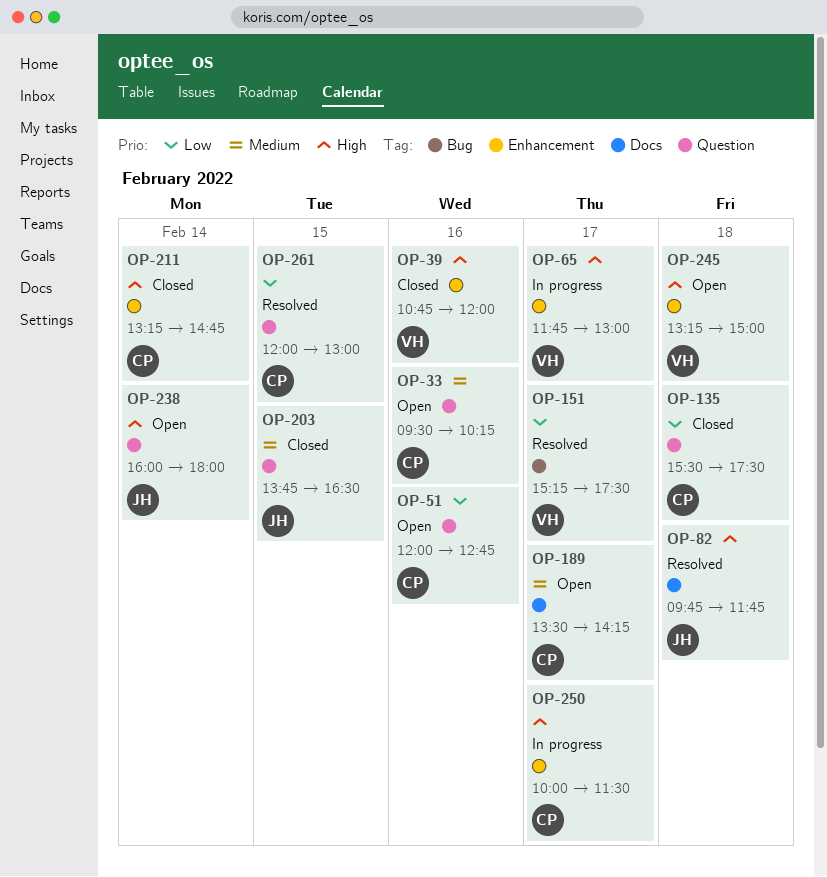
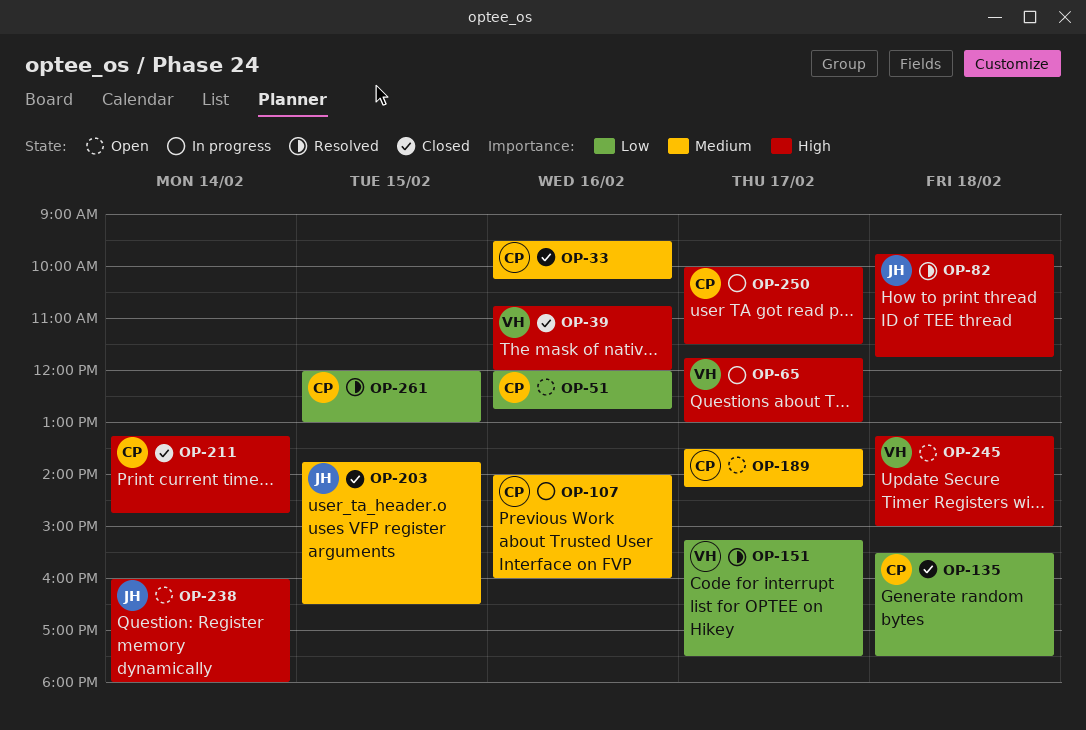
OP-33, status: Open -> Closed
OP-107: none -> present

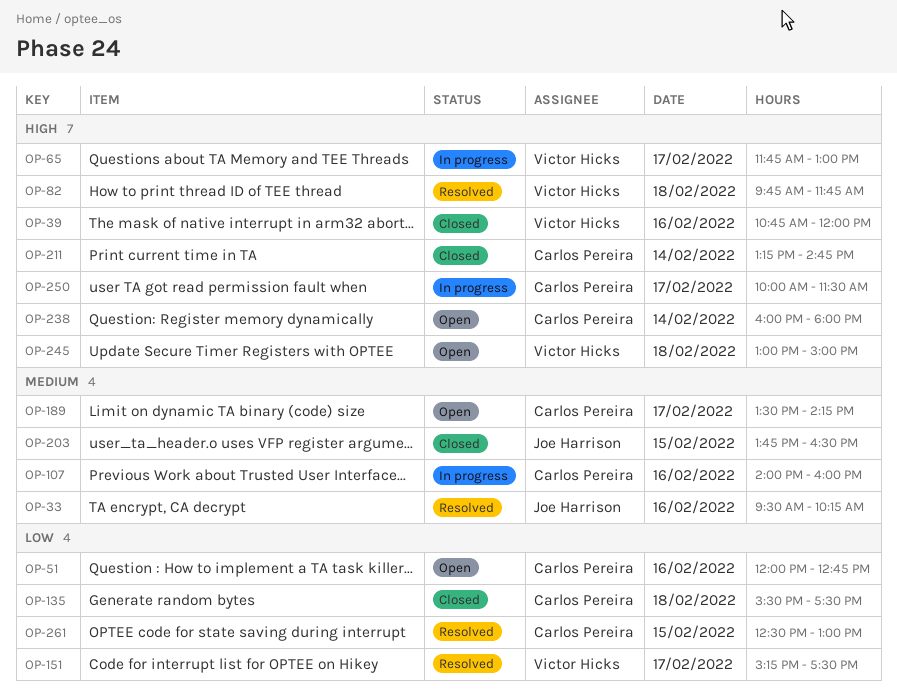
OP-33, status: Closed -> Resolved
OP-33, owner: Carlos Pereira -> Joe Harrison
OP-82, owner: Joe Harrison -> Victor Hicks
OP-238, owner: Joe Harrison -> Carlos Pereira
OP-245, begins: 13:15 -> 13:00
OP-261, begins: 12:00 -> 12:30

